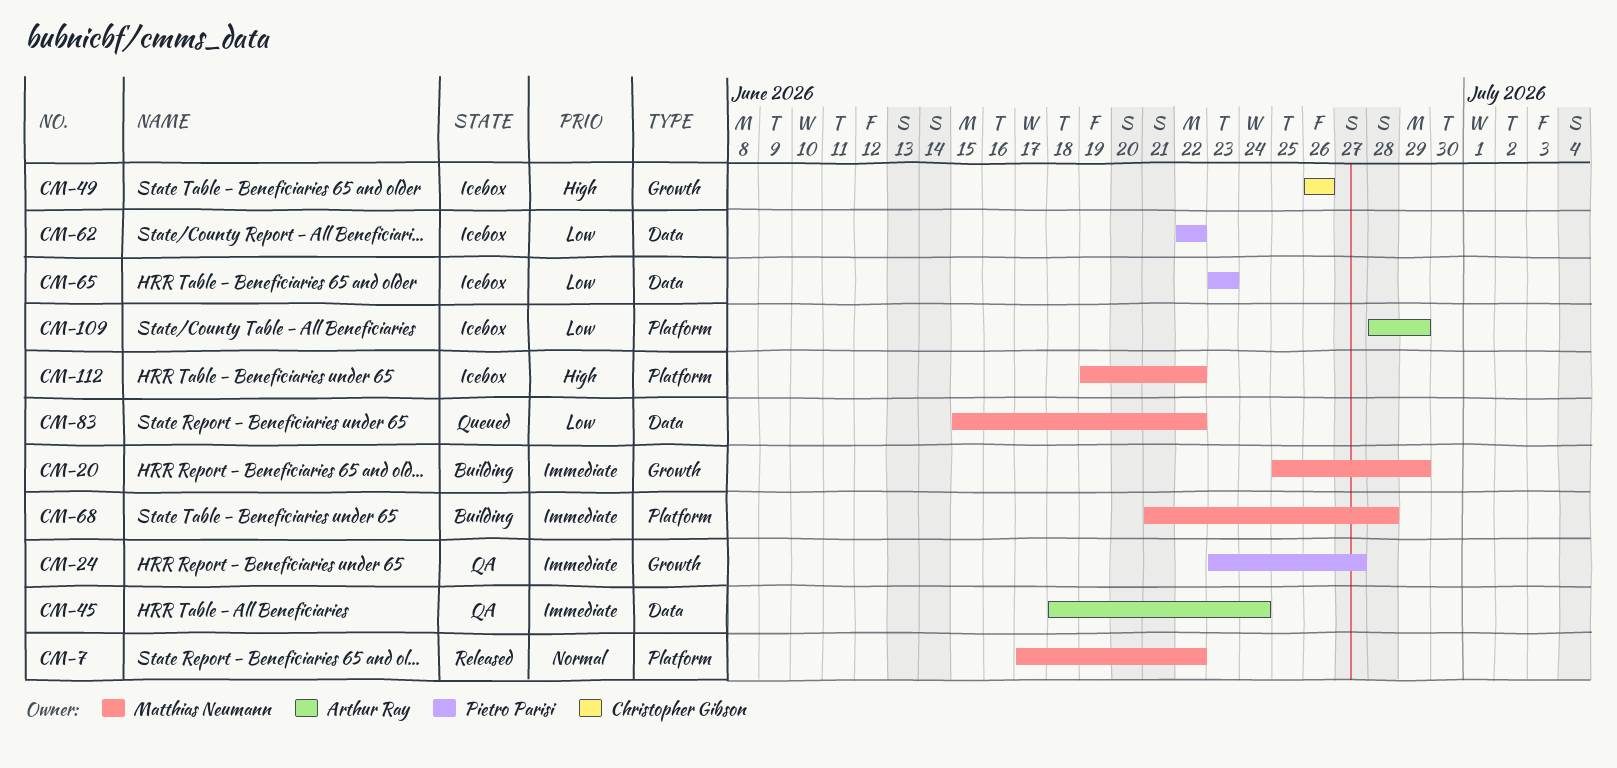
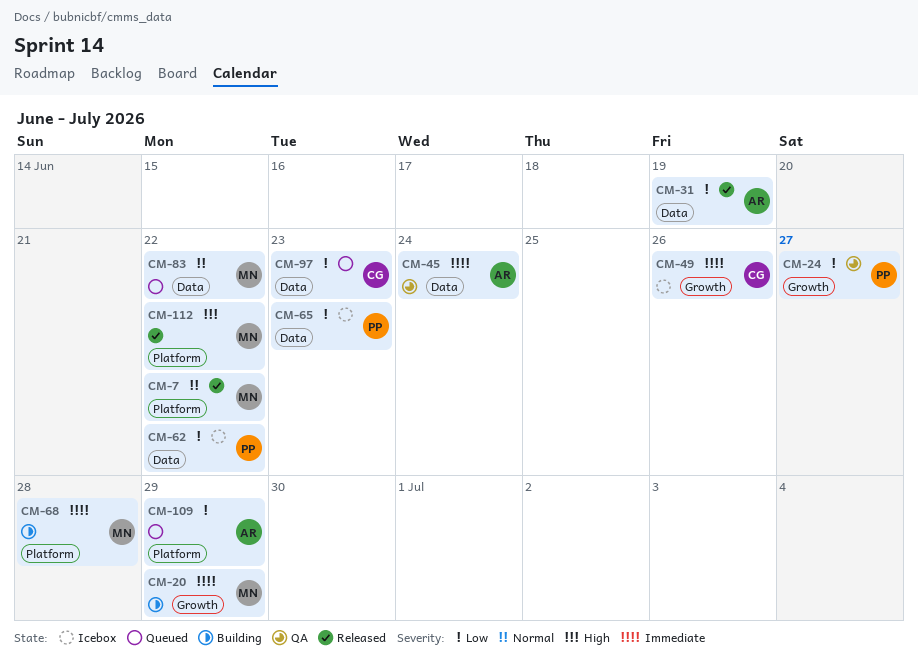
CM-24, priority: Immediate -> Low
CM-31: none -> present
CM-49, priority: High -> Immediate
CM-83, priority: Low -> Normal
CM-97: none -> present
CM-109, status: Icebox -> Queued
CM-112, status: Icebox -> Released

